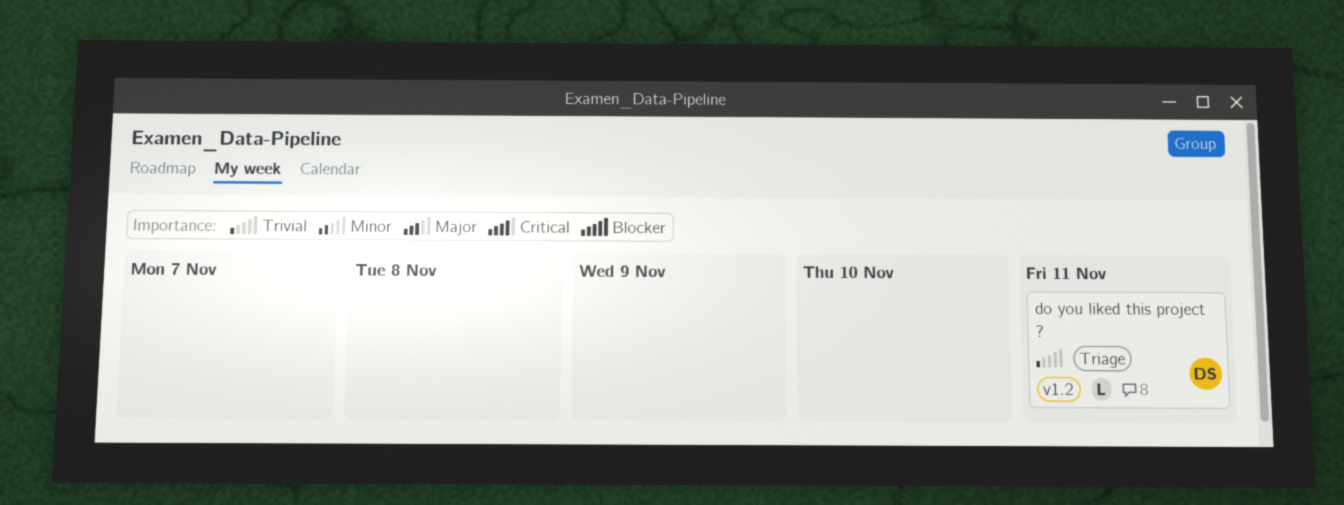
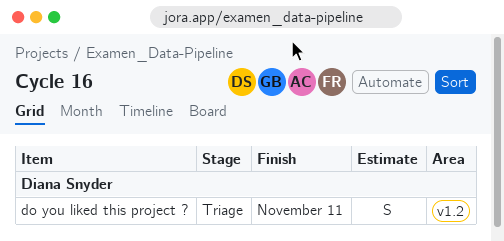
do you liked this project ?, estimate: L -> S

